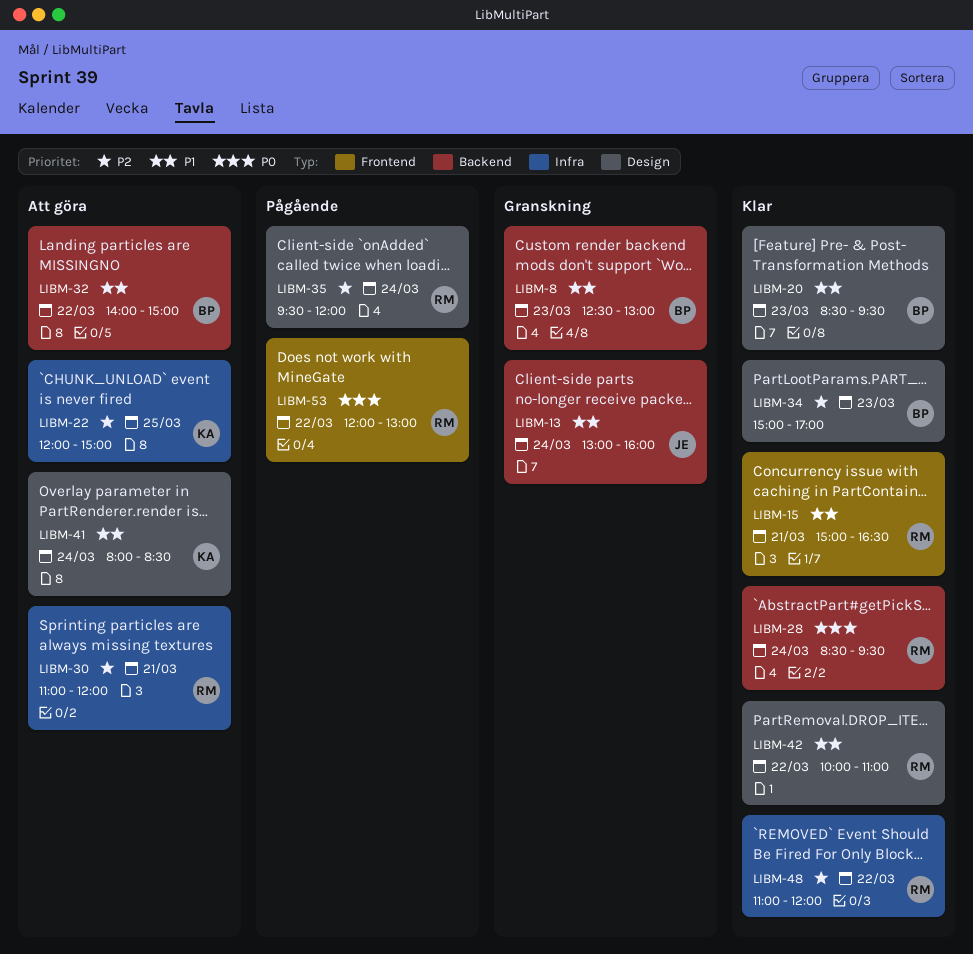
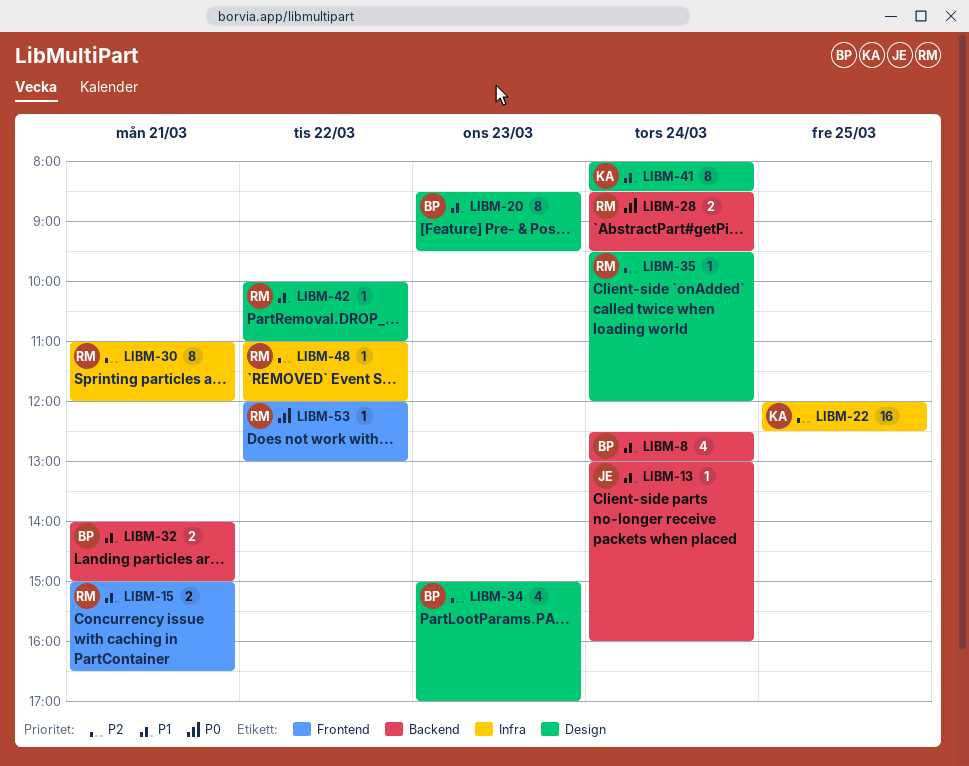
LIBM-8, day: Mar 23 -> Mar 24
LIBM-22, ends: 15:00 -> 12:30
LIBM-32, day: Mar 22 -> Mar 21

